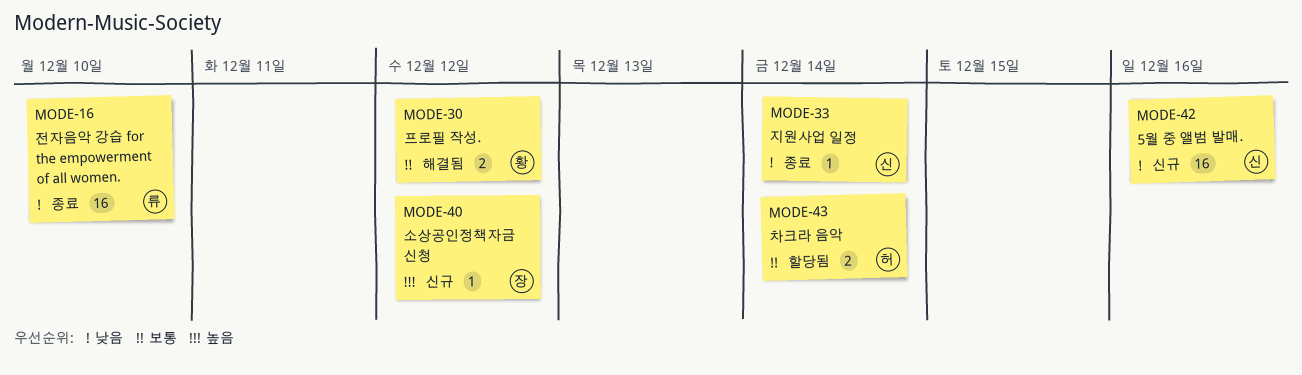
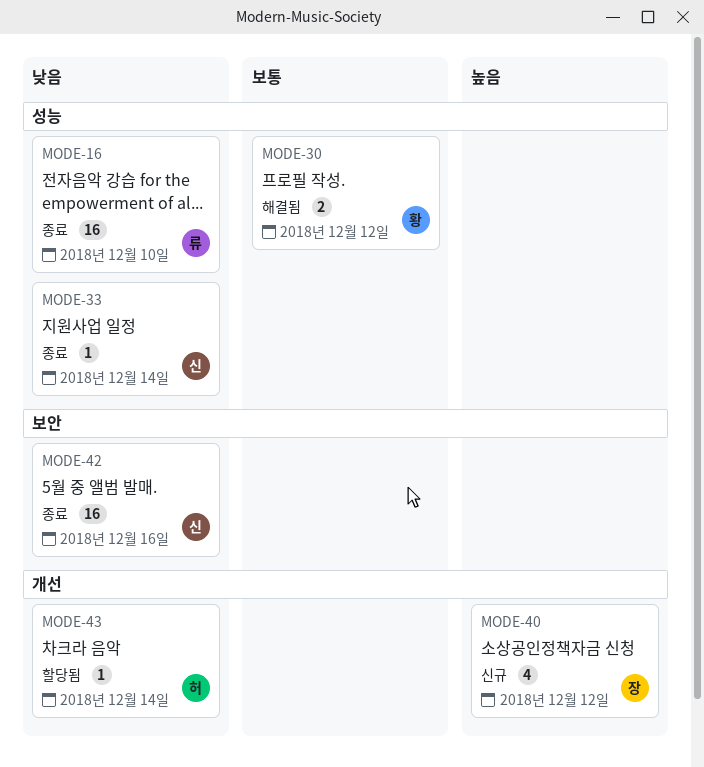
MODE-40, estimate: 1 -> 4
MODE-42, status: 신규 -> 종료
MODE-43, priority: 보통 -> 낮음
MODE-43, estimate: 2 -> 1

